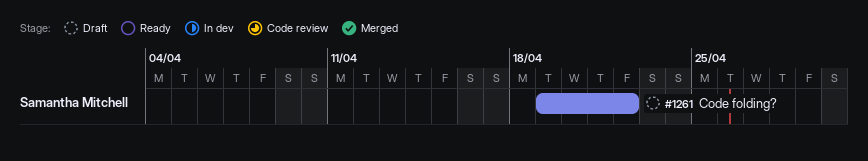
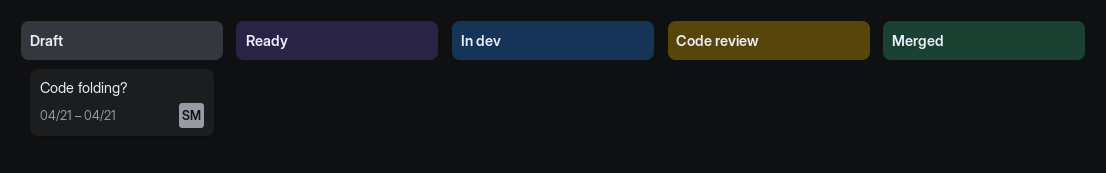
Code folding?, start: Apr 19 -> Apr 21
Code folding?, due: Apr 22 -> Apr 21

